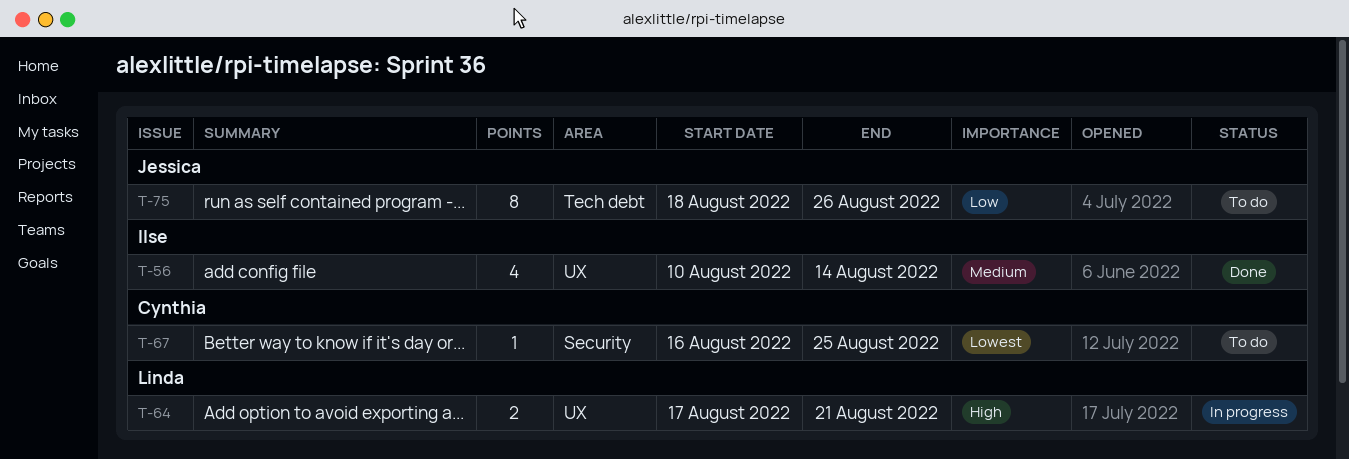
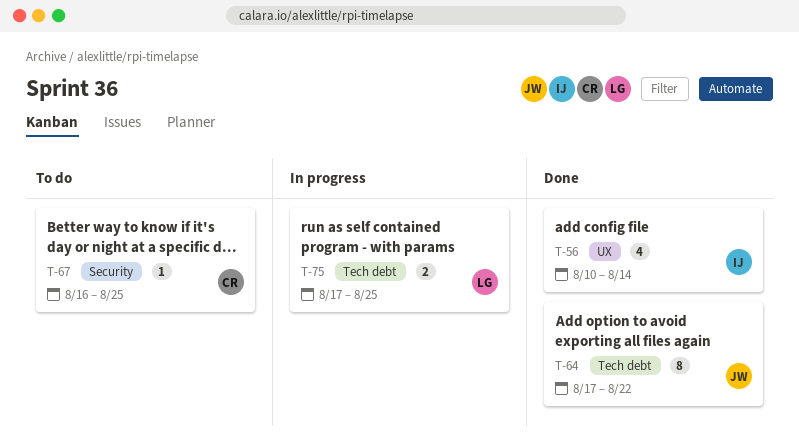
T-64, status: In progress -> Done
T-64, owner: Linda -> Jessica
T-64, label: UX -> Tech debt
T-64, estimate: 2 -> 8
T-64, due: Aug 21 -> Aug 22
T-75, status: To do -> In progress
T-75, owner: Jessica -> Linda
T-75, estimate: 8 -> 2
T-75, start: Aug 18 -> Aug 17
T-75, due: Aug 26 -> Aug 25

